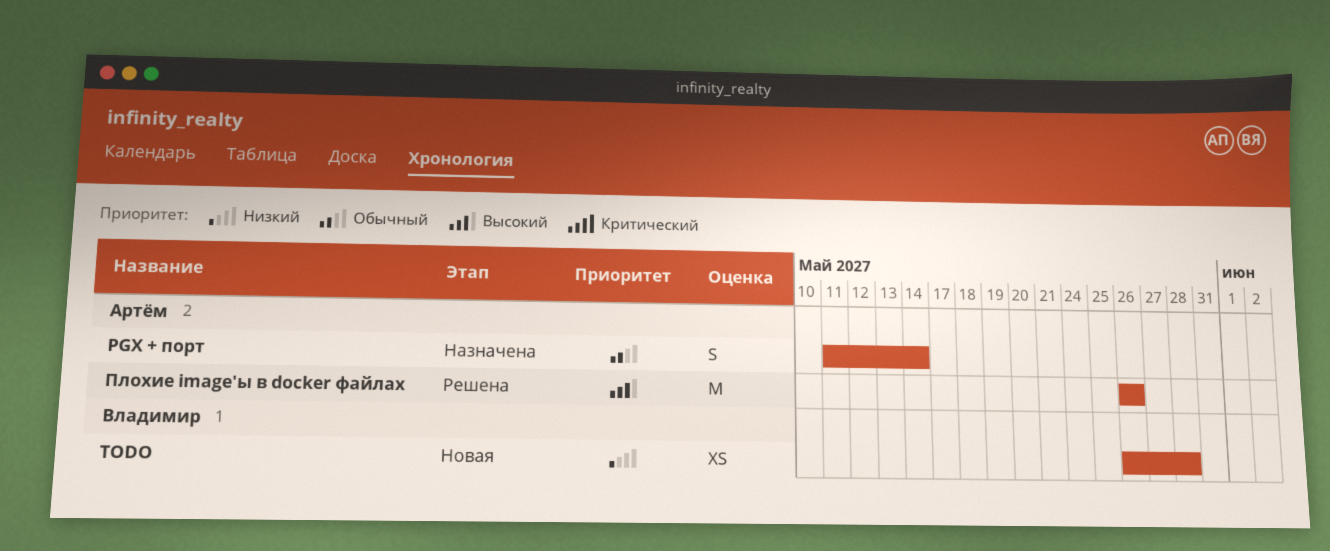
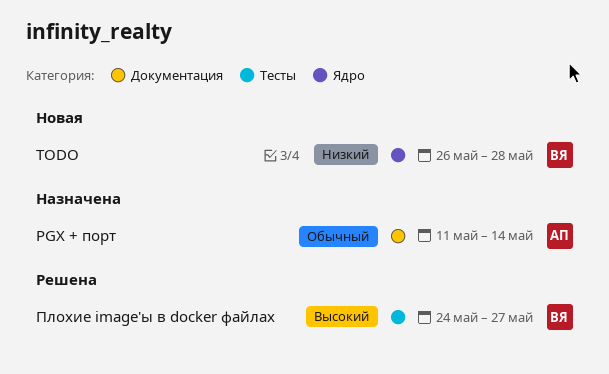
Плохие image'ы в docker файлах, owner: Артём -> Владимир
Плохие image'ы в docker файлах, start: May 26 -> May 24
Плохие image'ы в docker файлах, due: May 26 -> May 27

